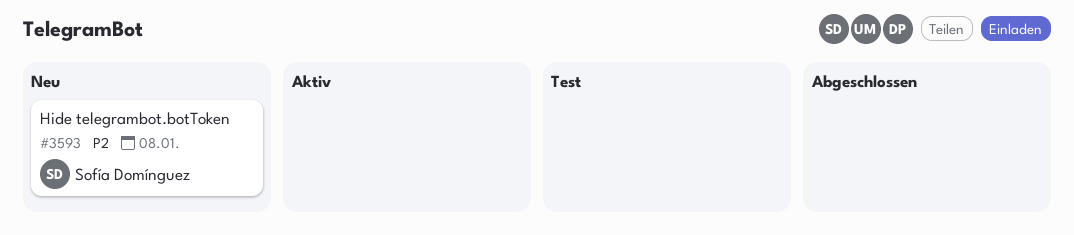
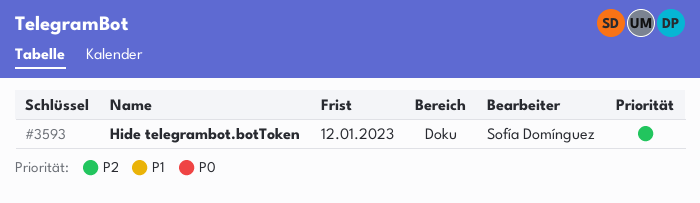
#3593, due: Jan 8 -> Jan 12

